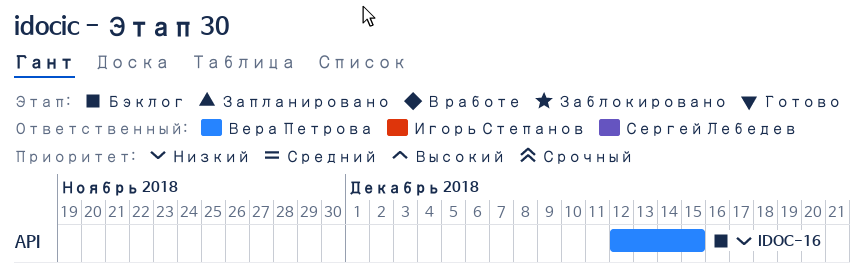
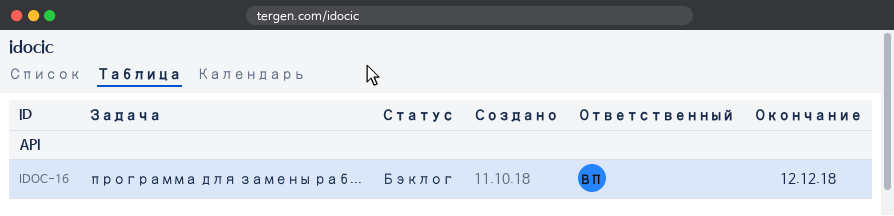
IDOC-16, due: Dec 15 -> Dec 12

